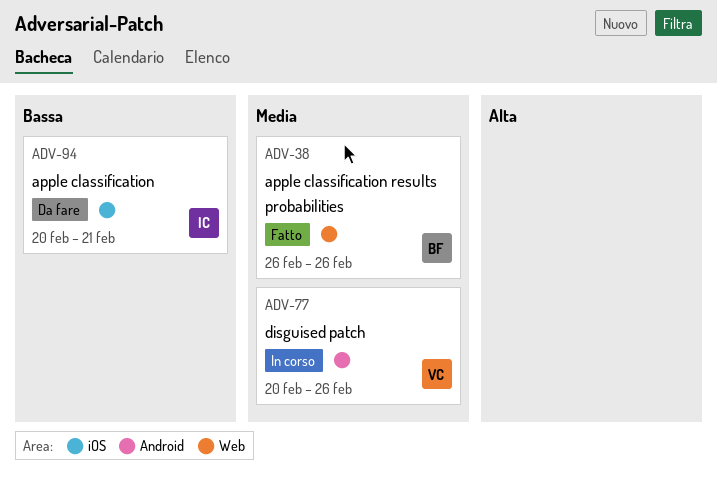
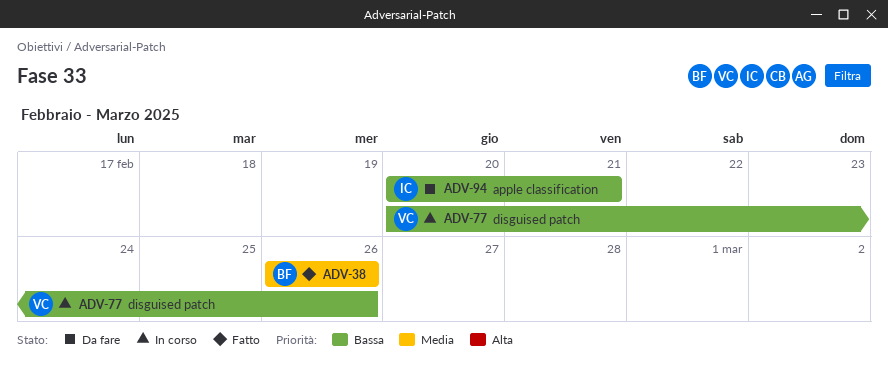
ADV-77, priority: Media -> Bassa

